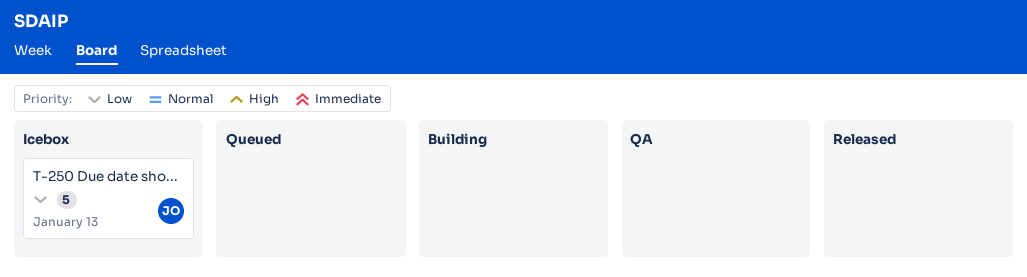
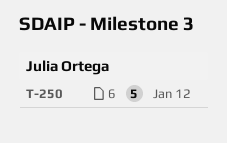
T-250, due: Jan 13 -> Jan 12

